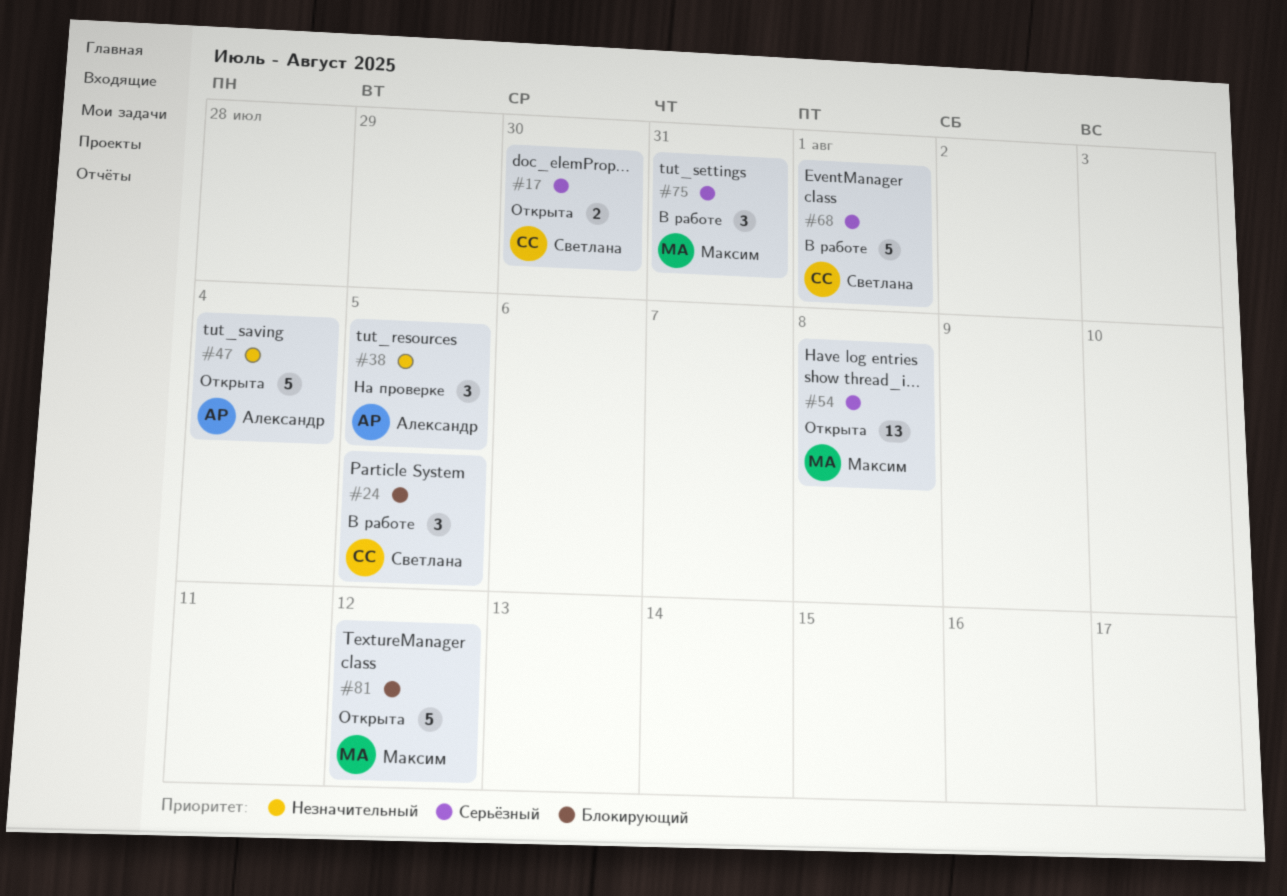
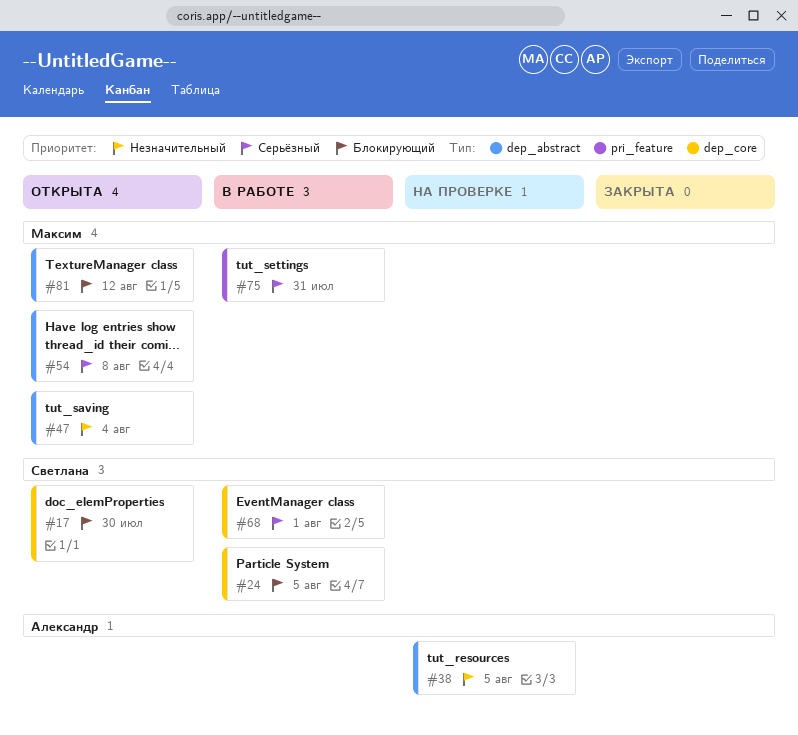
#17, priority: Серьёзный -> Блокирующий
#47, owner: Александр -> Максим

